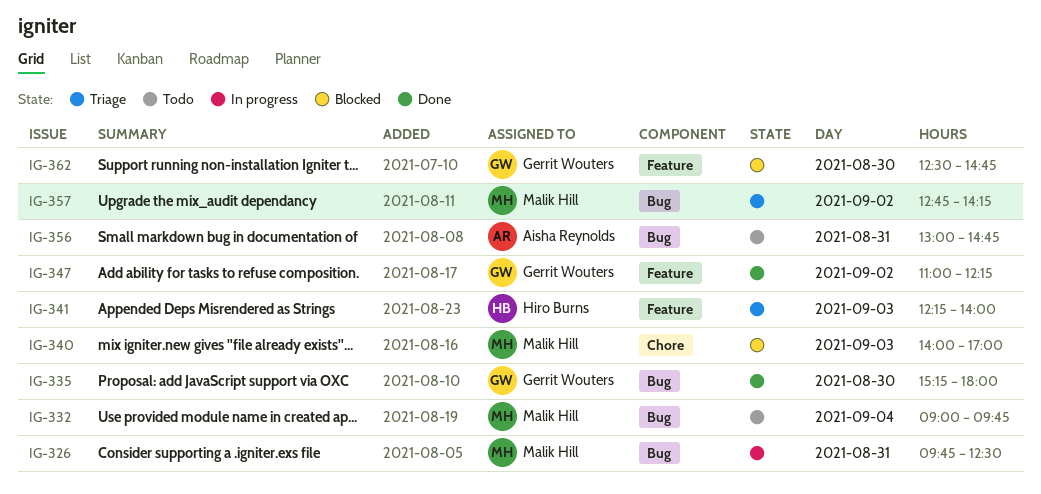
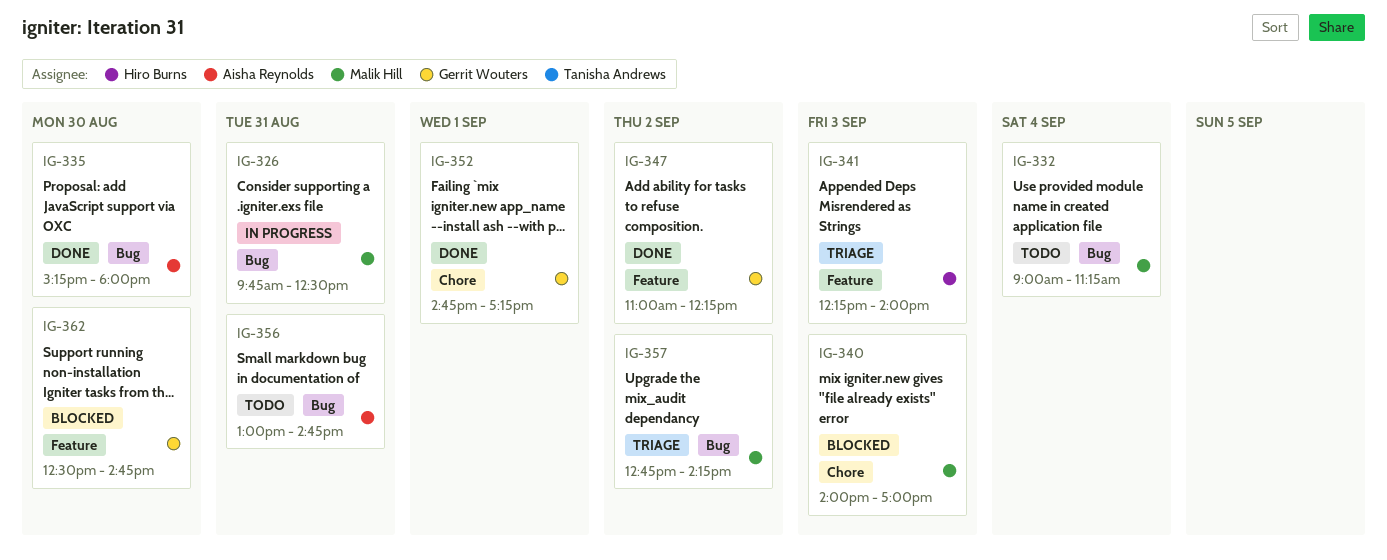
IG-332, ends: 09:45 -> 11:15
IG-335, owner: Gerrit Wouters -> Aisha Reynolds
IG-352: none -> present

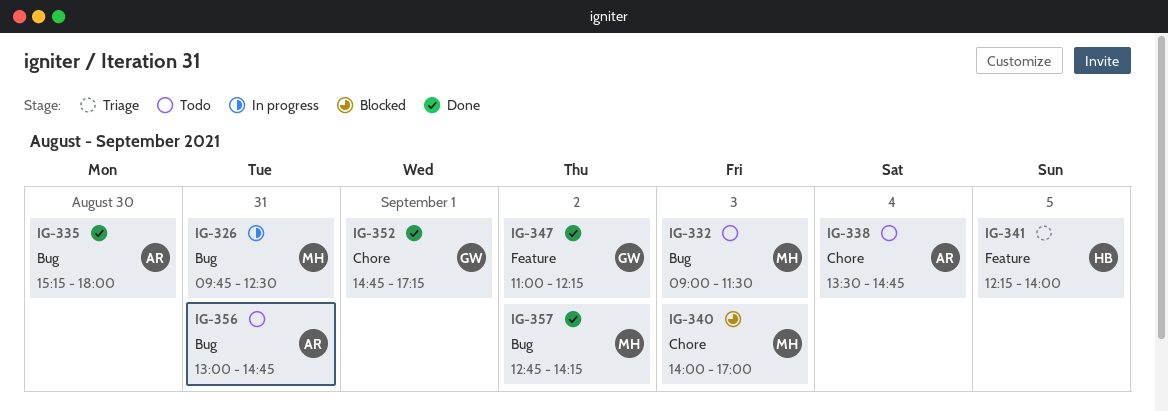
IG-332, day: Sep 4 -> Sep 3
IG-332, ends: 11:15 -> 11:30
IG-338: none -> present
IG-341, day: Sep 3 -> Sep 5
IG-357, status: Triage -> Done
IG-362: present -> none

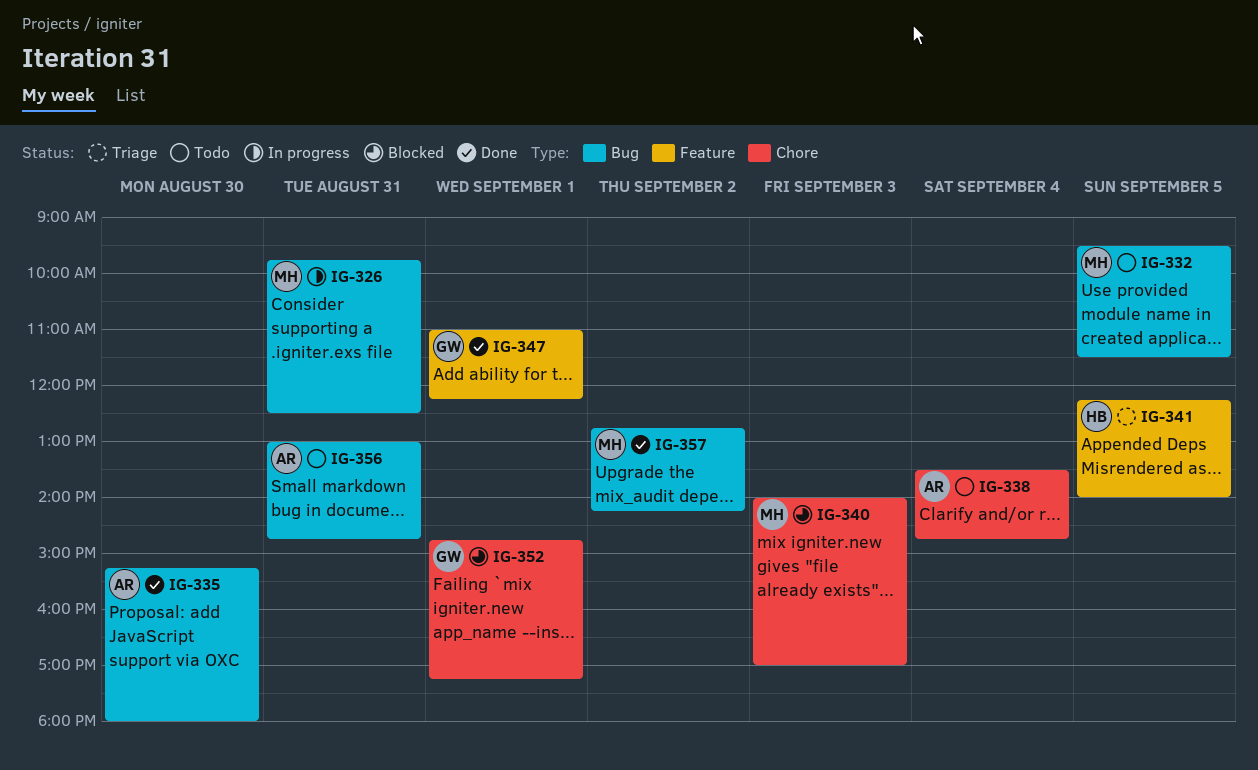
IG-332, day: Sep 3 -> Sep 5
IG-332, begins: 09:00 -> 09:30
IG-347, day: Sep 2 -> Sep 1
IG-352, status: Done -> Blocked

